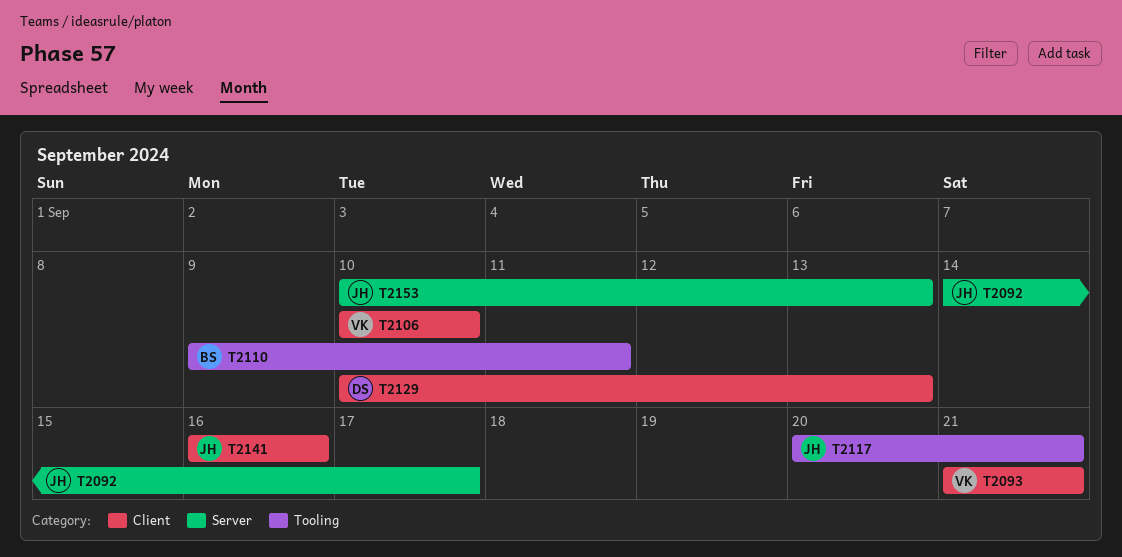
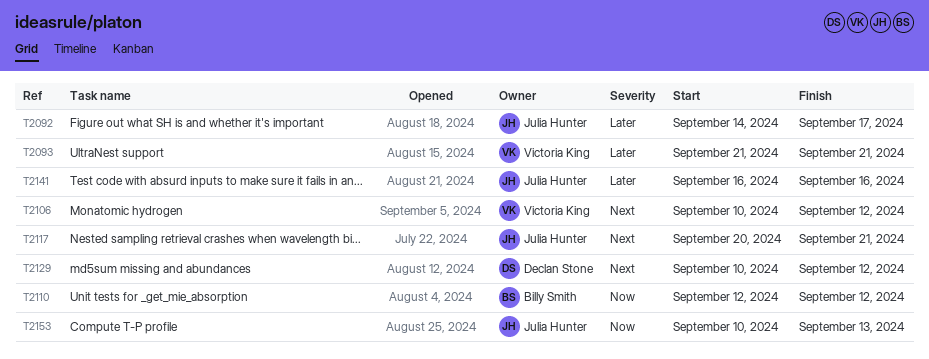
T2106, due: Sep 10 -> Sep 12
T2110, start: Sep 9 -> Sep 12
T2110, due: Sep 11 -> Sep 12
T2129, due: Sep 13 -> Sep 12

